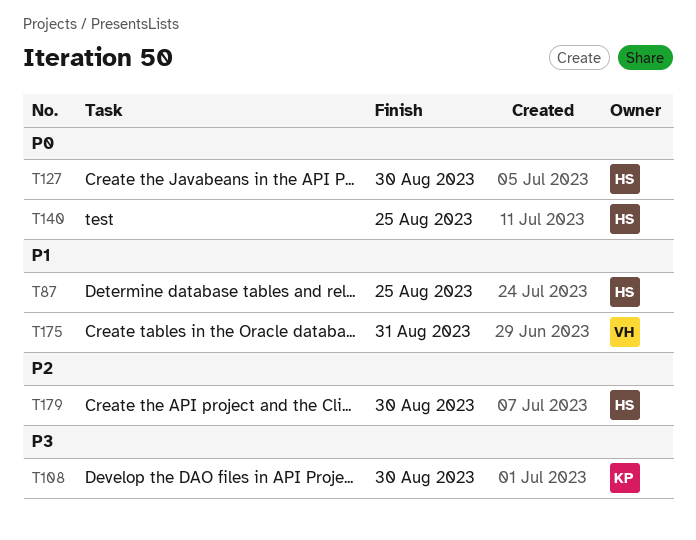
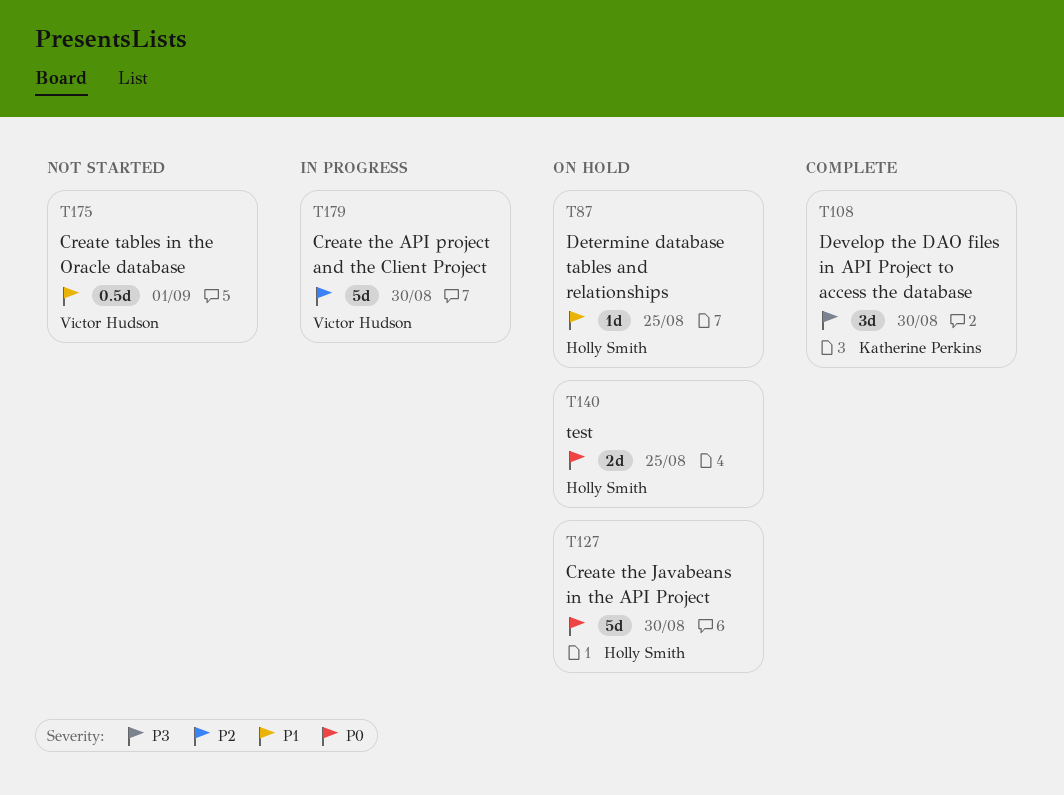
T175, due: Aug 31 -> Sep 1
T179, owner: Holly Smith -> Victor Hudson

